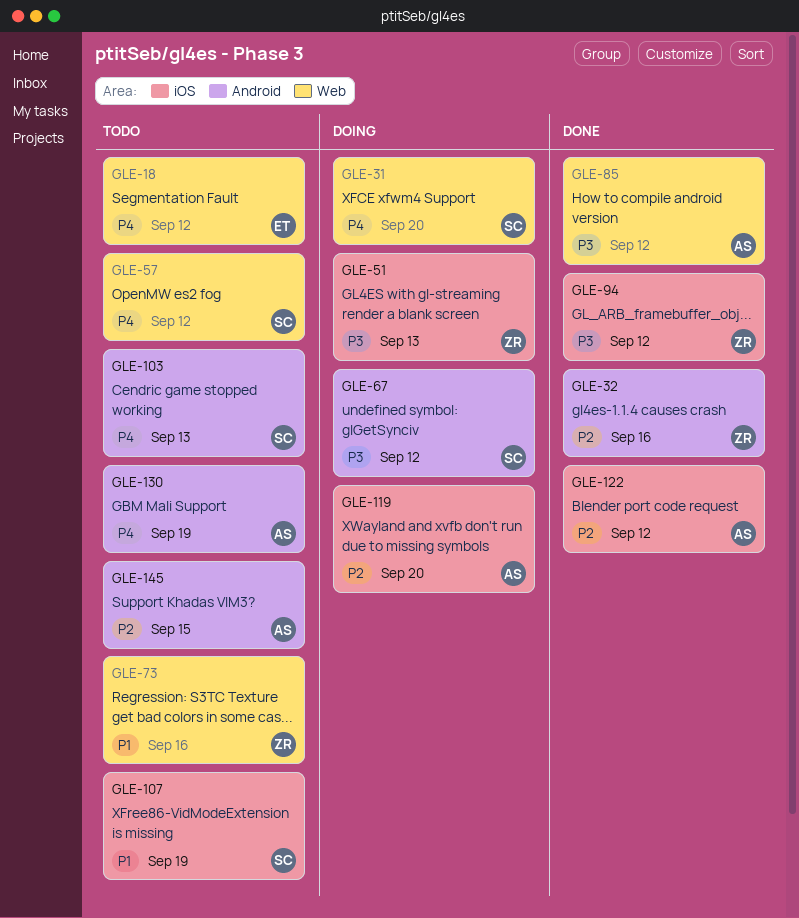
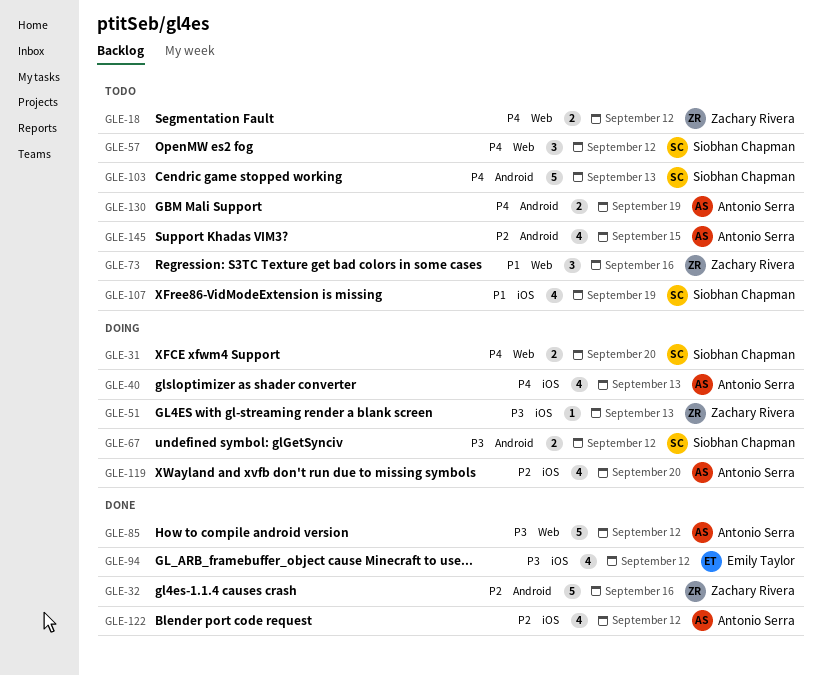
GLE-18, owner: Emily Taylor -> Zachary Rivera
GLE-40: none -> present
GLE-94, owner: Zachary Rivera -> Emily Taylor

